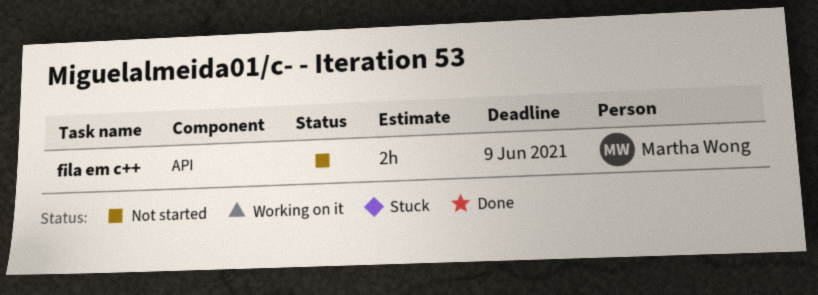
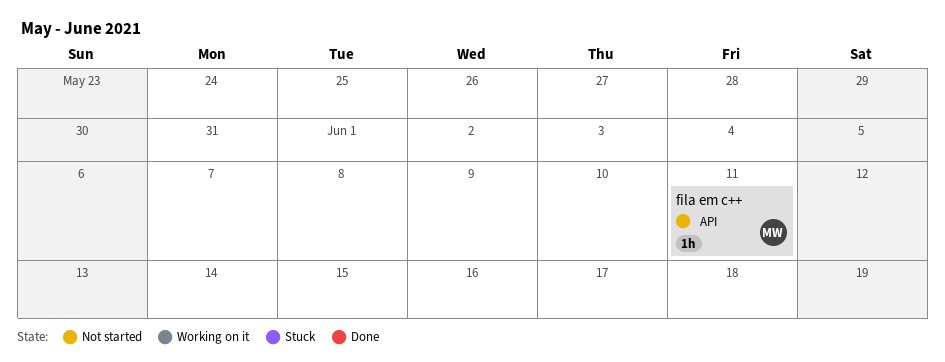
fila em c++, estimate: 2h -> 1h
fila em c++, due: Jun 9 -> Jun 11

